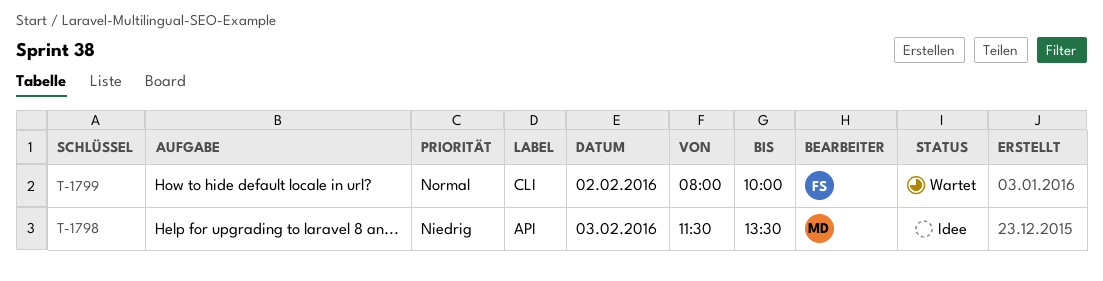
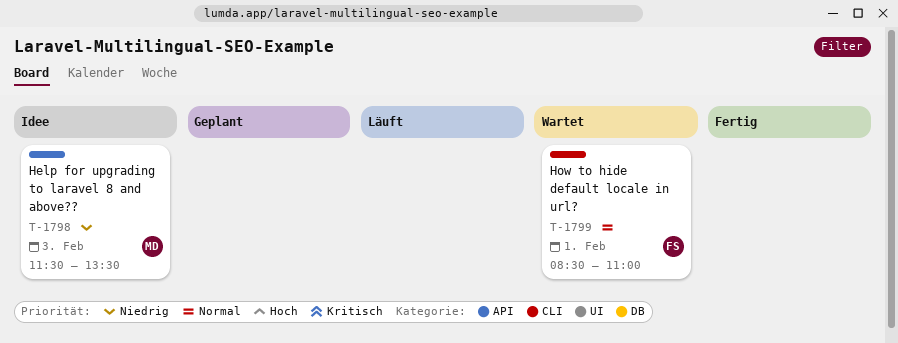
T-1799, day: Feb 2 -> Feb 1
T-1799, begins: 08:00 -> 08:30
T-1799, ends: 10:00 -> 11:00

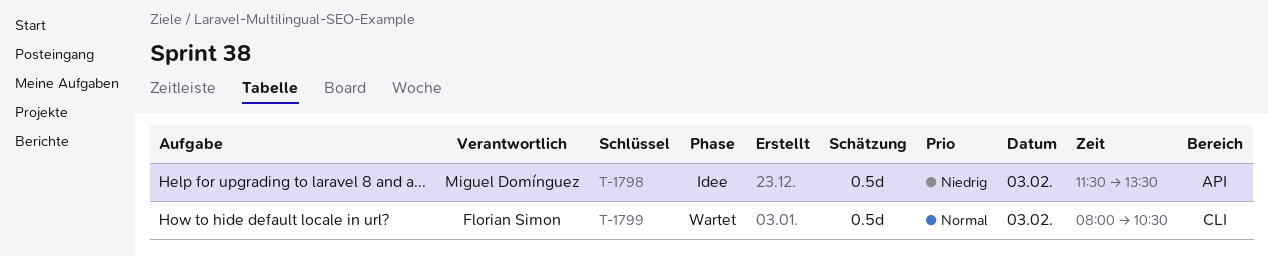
T-1799, day: Feb 1 -> Feb 3
T-1799, begins: 08:30 -> 08:00
T-1799, ends: 11:00 -> 10:30

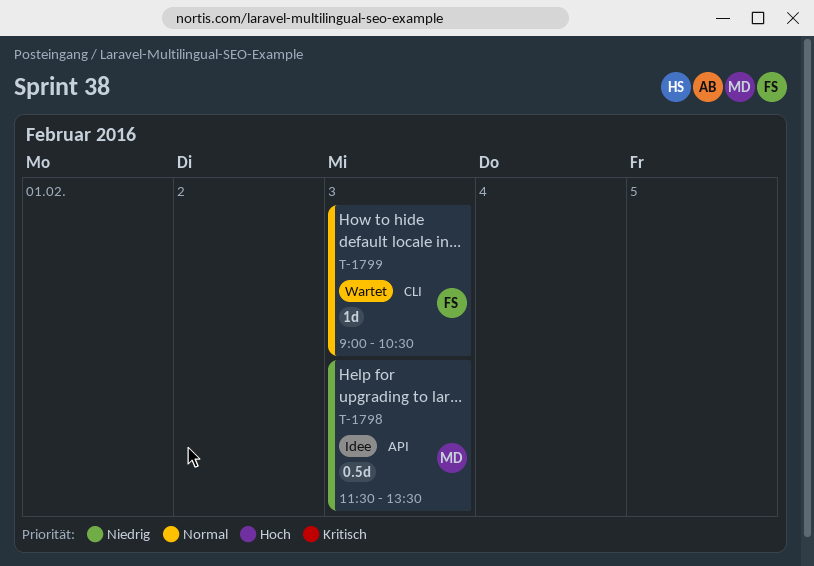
T-1799, estimate: 0.5d -> 1d
T-1799, begins: 08:00 -> 09:00

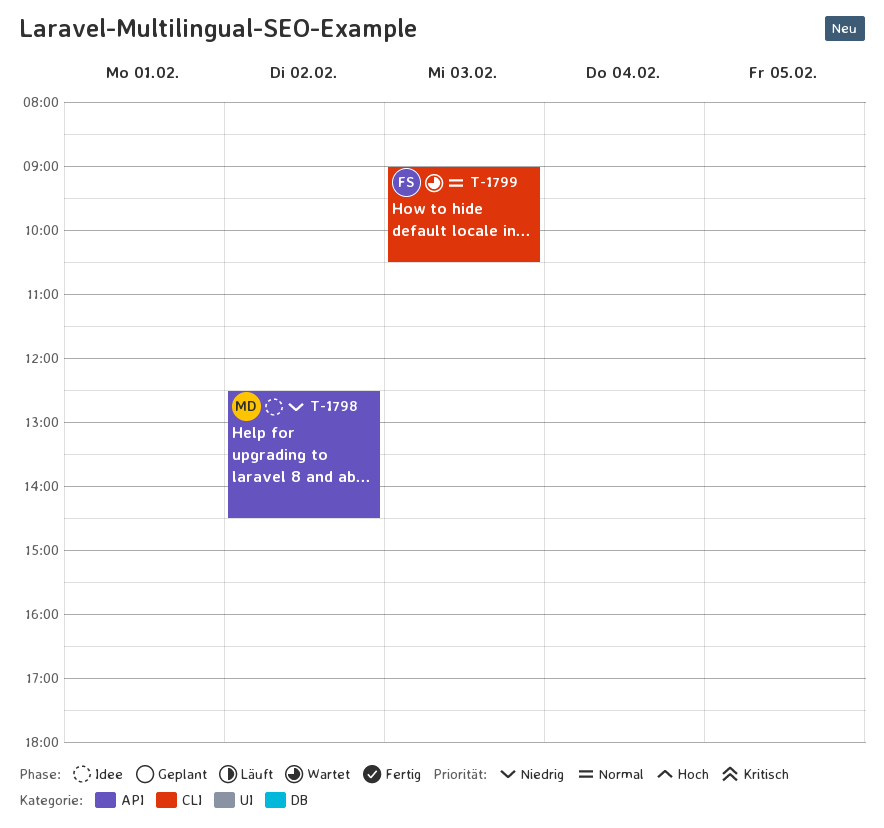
T-1798, day: Feb 3 -> Feb 2
T-1798, begins: 11:30 -> 12:30
T-1798, ends: 13:30 -> 14:30

